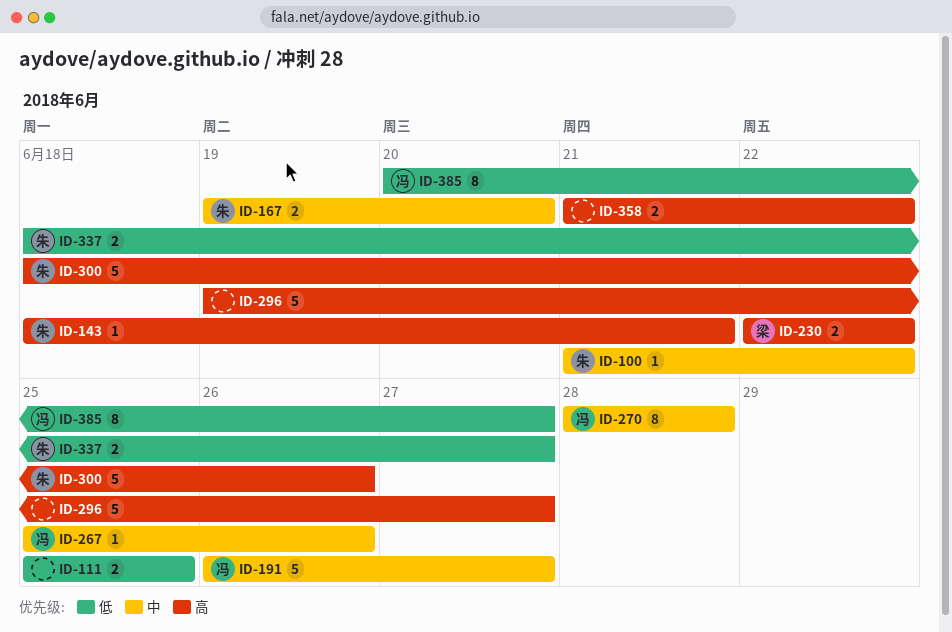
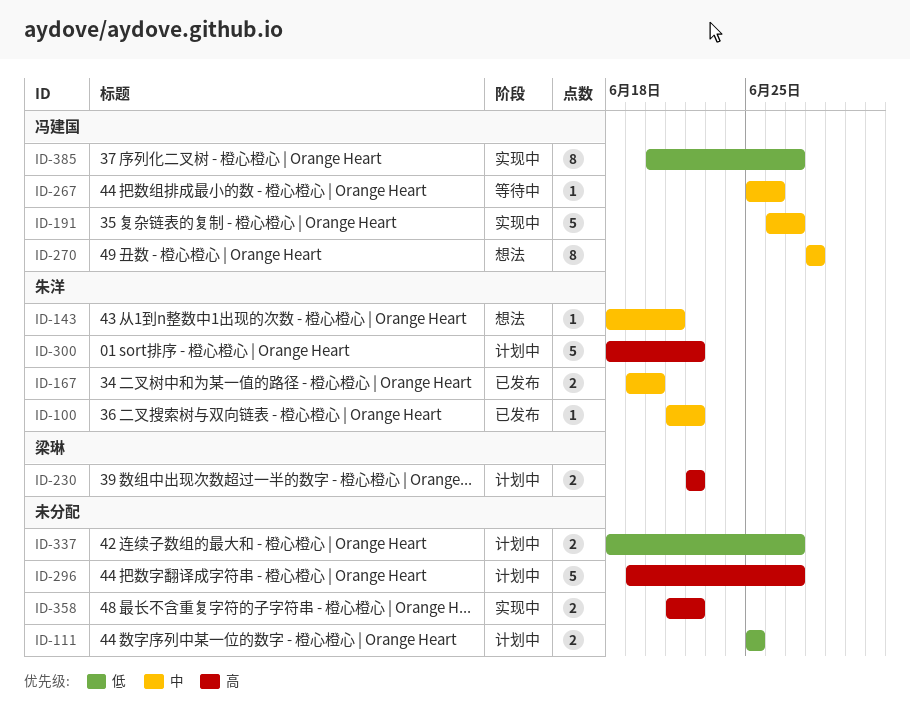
ID-143, priority: 高 -> 中
ID-300, due: Jun 26 -> Jun 22
ID-337, owner: 朱洋 -> none

